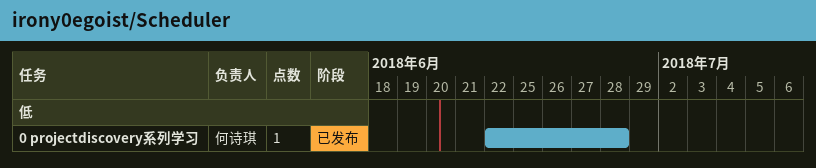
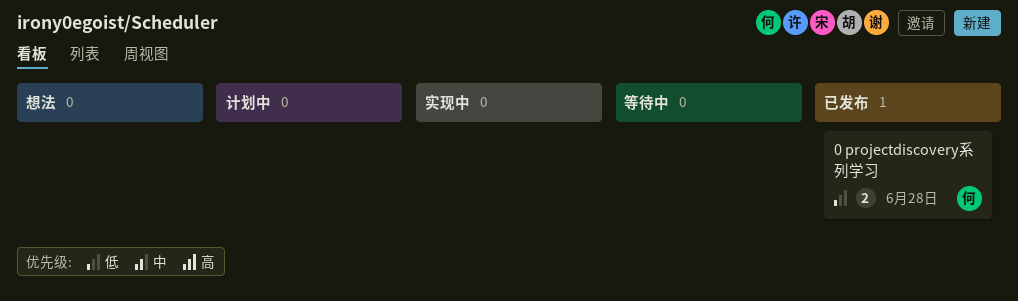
0 projectdiscovery系列学习, estimate: 1 -> 2

